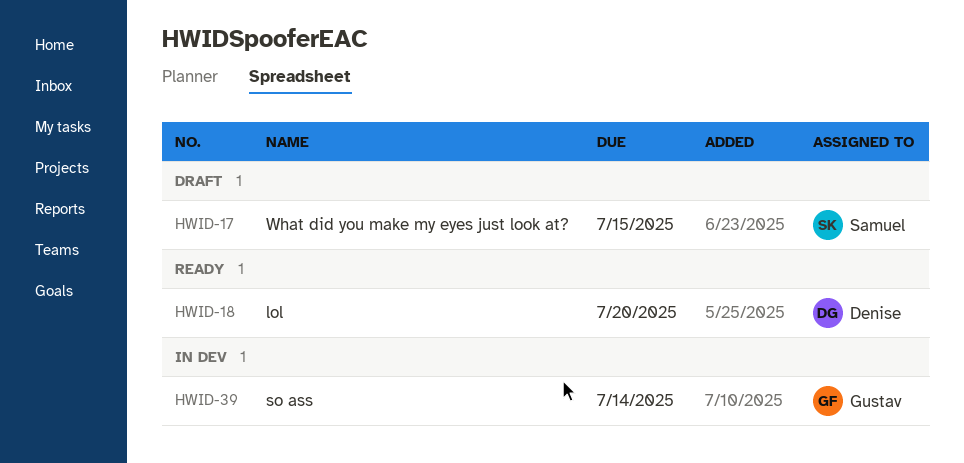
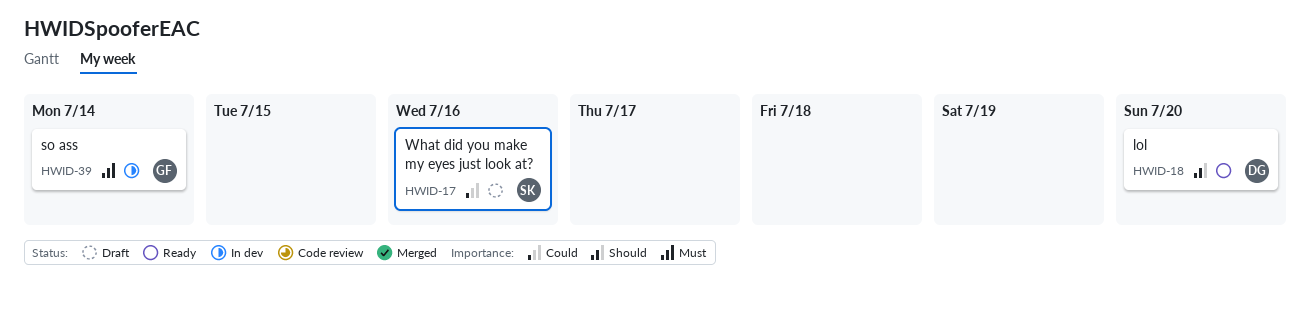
HWID-17, due: Jul 15 -> Jul 16

